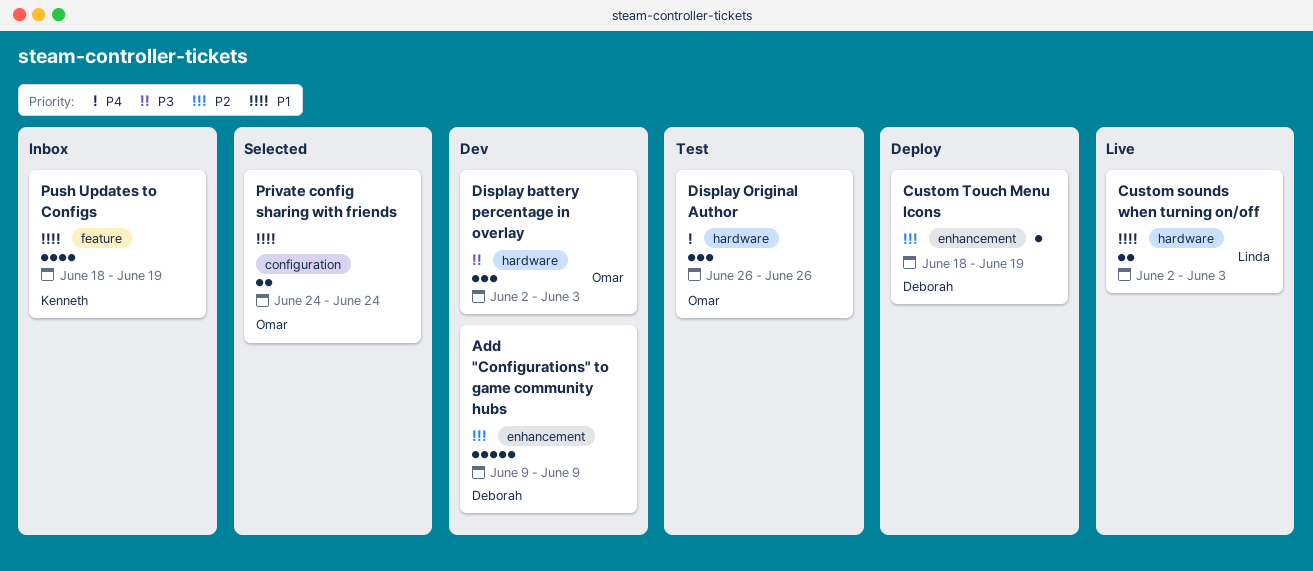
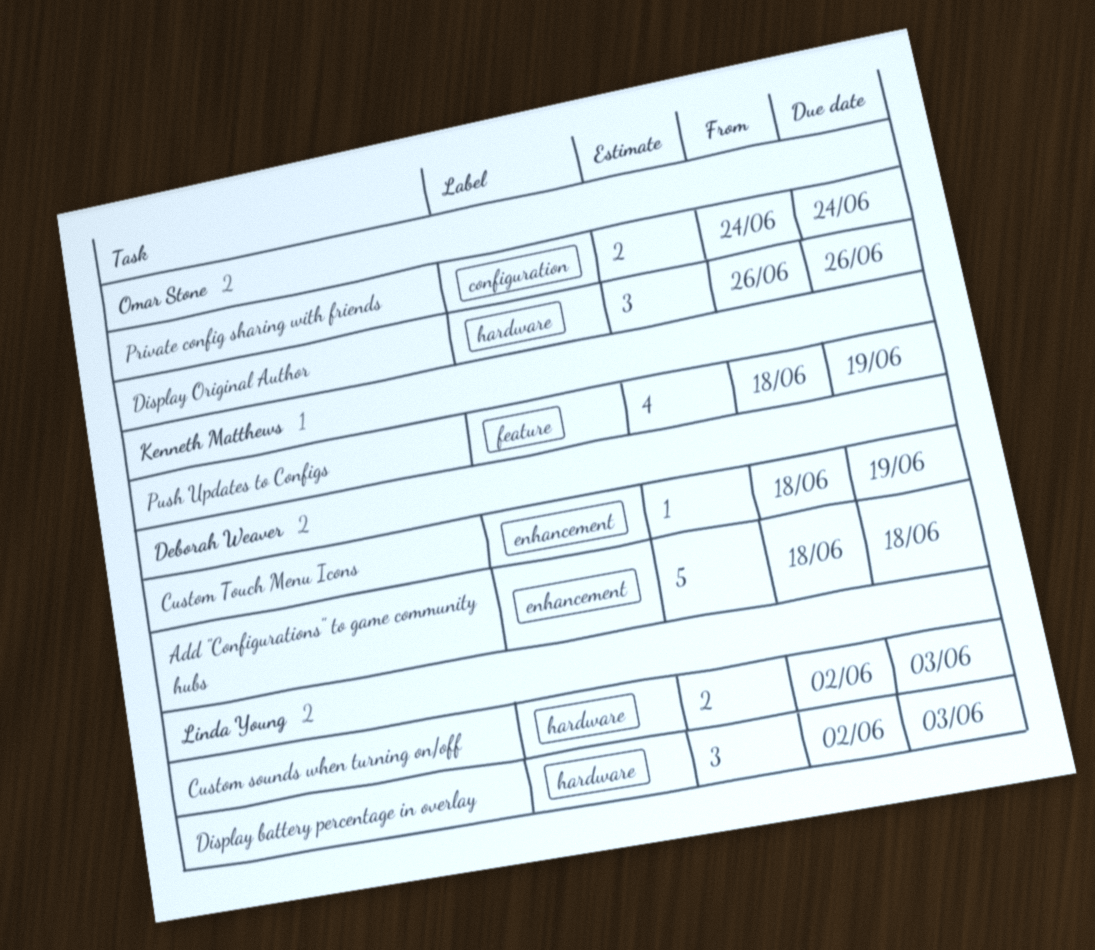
Add "Configurations" to game community hubs, start: Jun 9 -> Jun 18
Add "Configurations" to game community hubs, due: Jun 9 -> Jun 18
Display battery percentage in overlay, owner: Omar Stone -> Linda Young

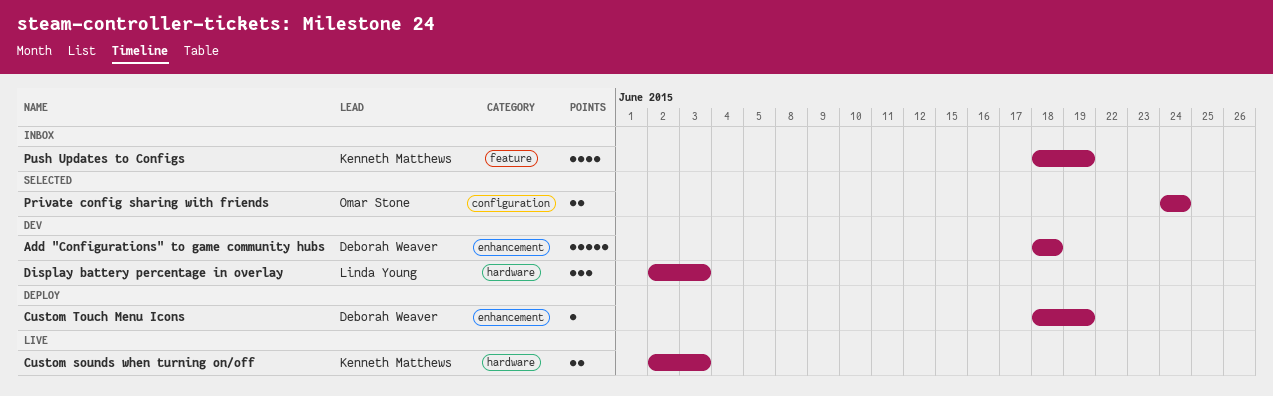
Custom sounds when turning on/off, owner: Linda Young -> Kenneth Matthews
Display Original Author: present -> none

